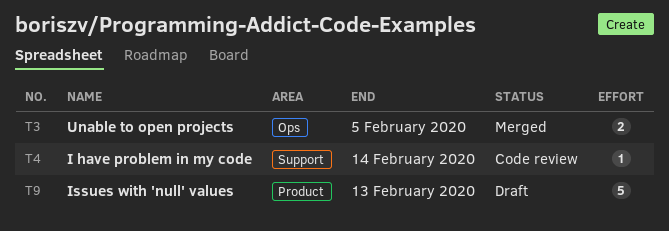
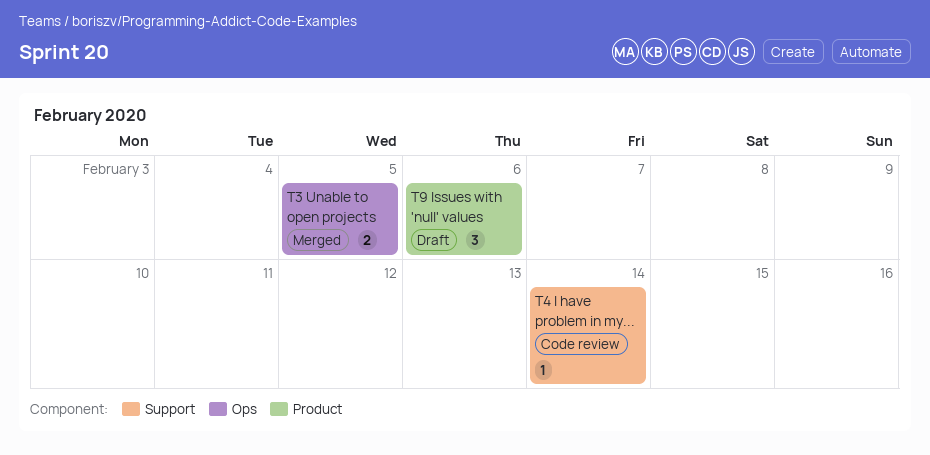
T9, estimate: 5 -> 3
T9, due: Feb 13 -> Feb 6

